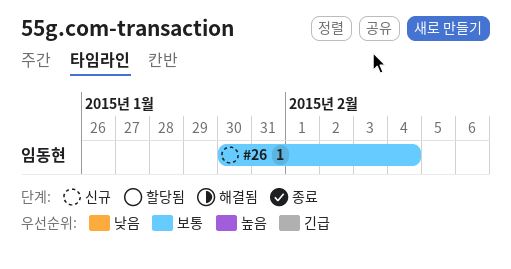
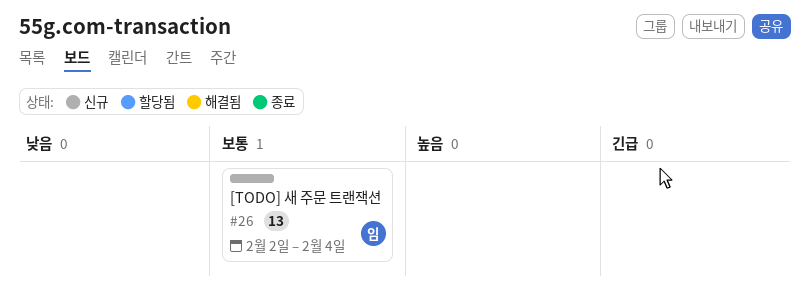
#26, estimate: 1 -> 13
#26, start: Jan 30 -> Feb 2

